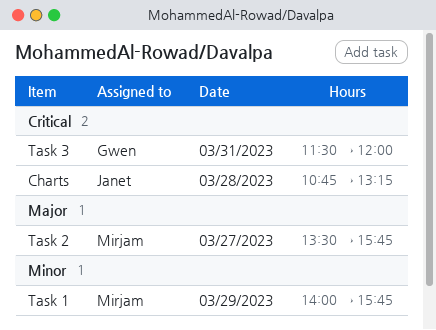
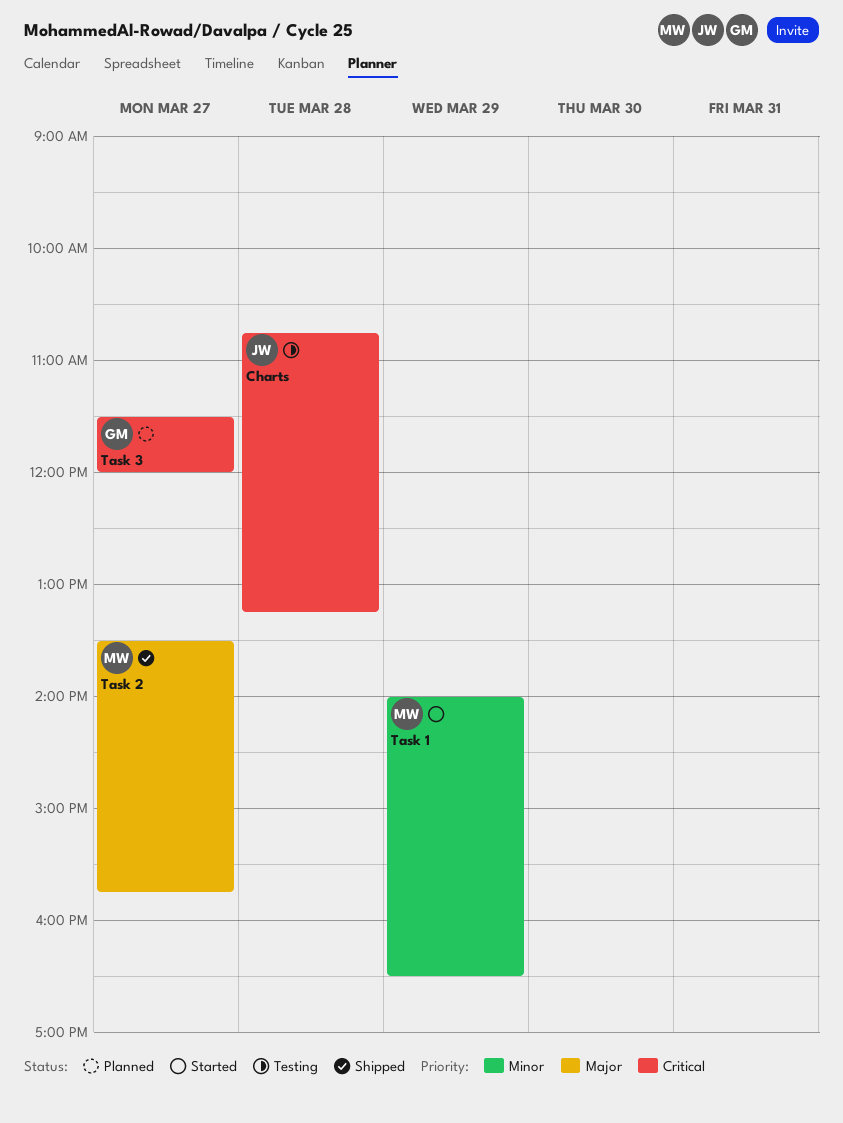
Task 1, ends: 15:45 -> 16:30
Task 3, day: Mar 31 -> Mar 27

